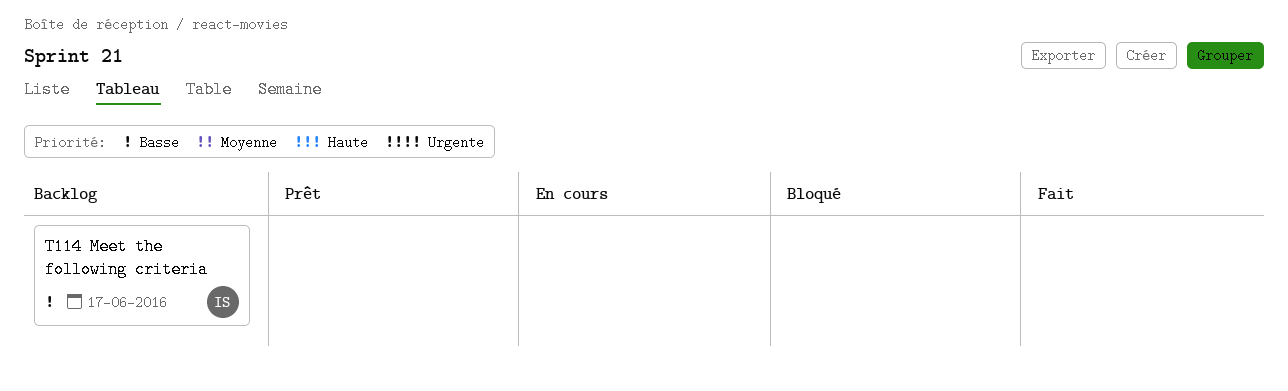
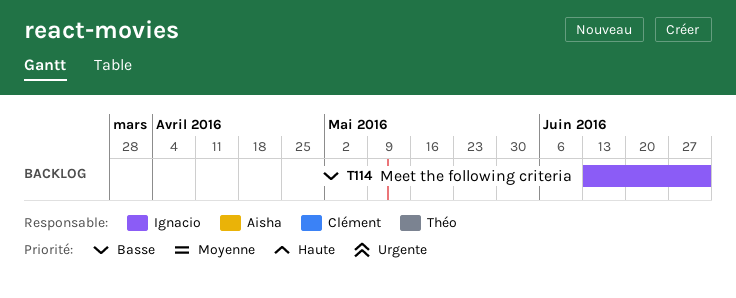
T114, due: Jun 17 -> Jul 1

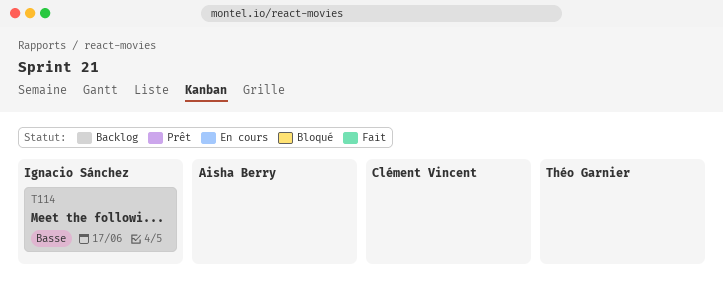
T114, due: Jul 1 -> Jun 17

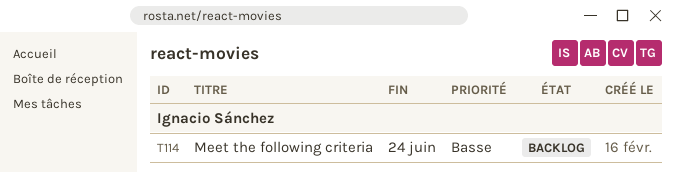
T114, due: Jun 17 -> Jun 24

